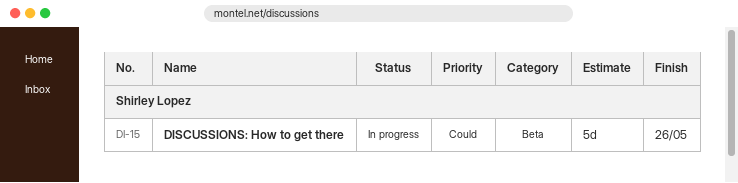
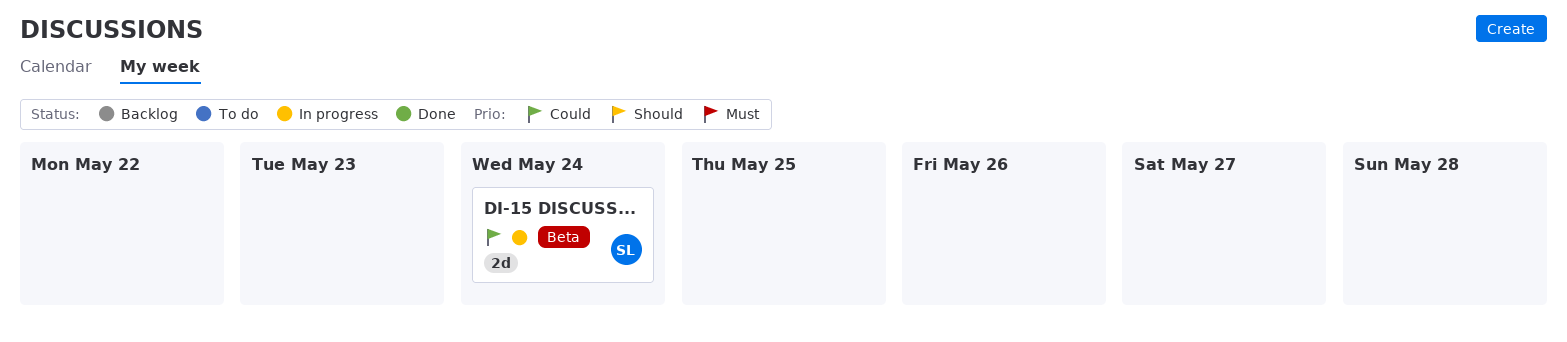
DI-15, estimate: 5d -> 2d
DI-15, due: May 26 -> May 24

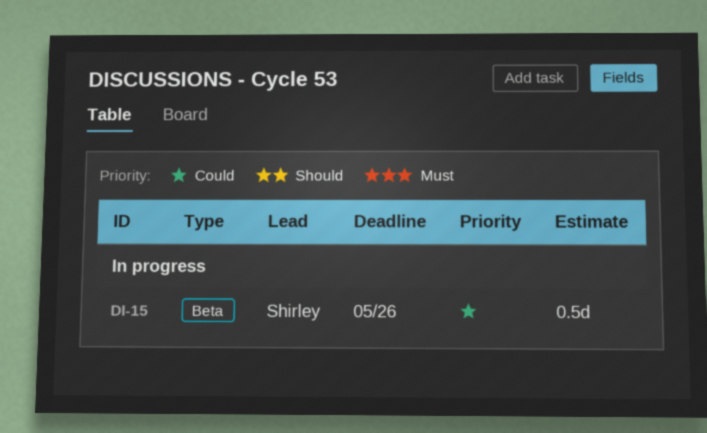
DI-15, estimate: 2d -> 0.5d
DI-15, due: May 24 -> May 26

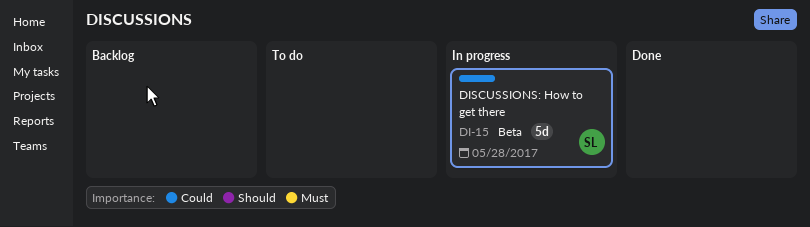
DI-15, estimate: 0.5d -> 5d
DI-15, due: May 26 -> May 28

